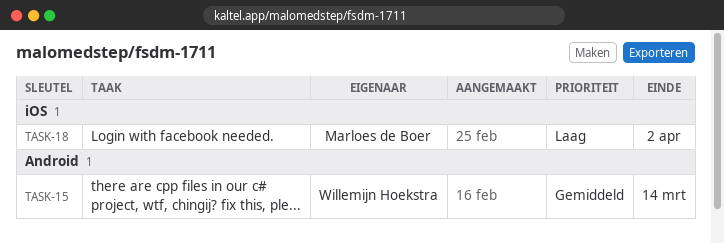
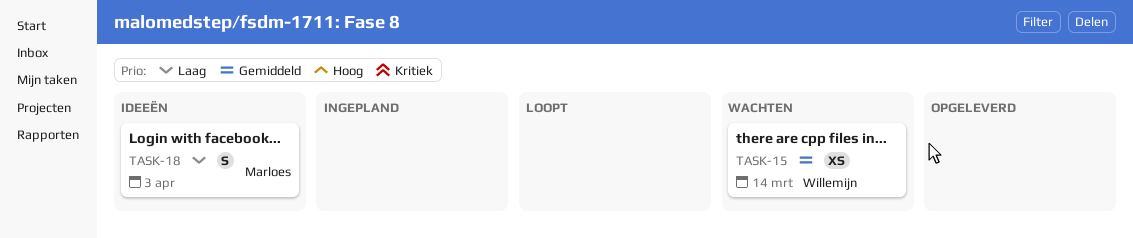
TASK-18, due: Apr 2 -> Apr 3

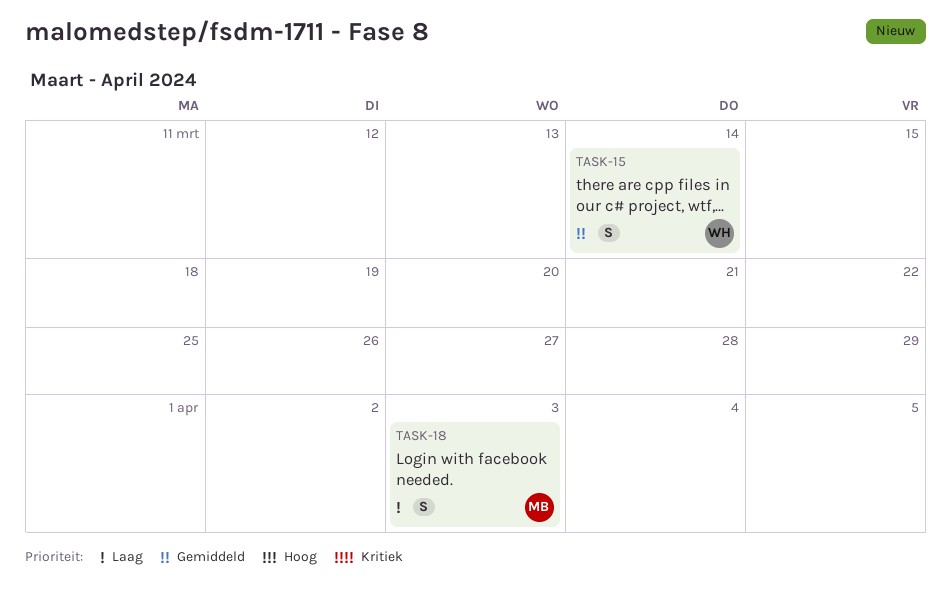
TASK-15, estimate: XS -> S

